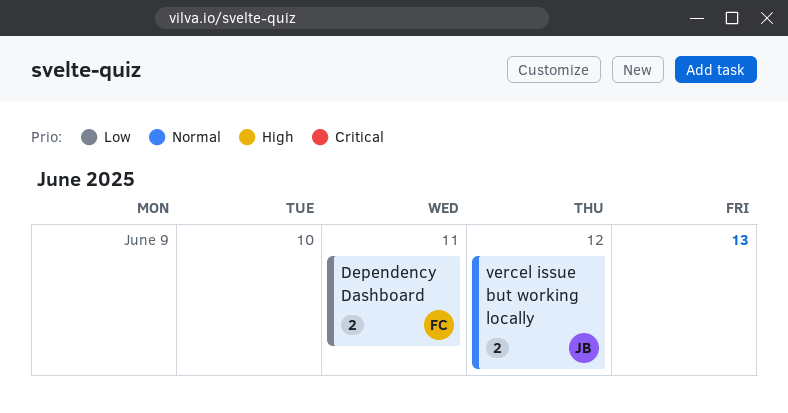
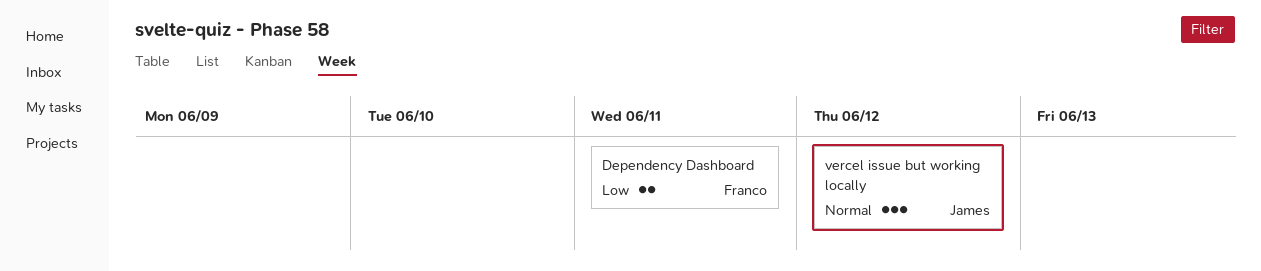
vercel issue but working locally, estimate: 2 -> 3

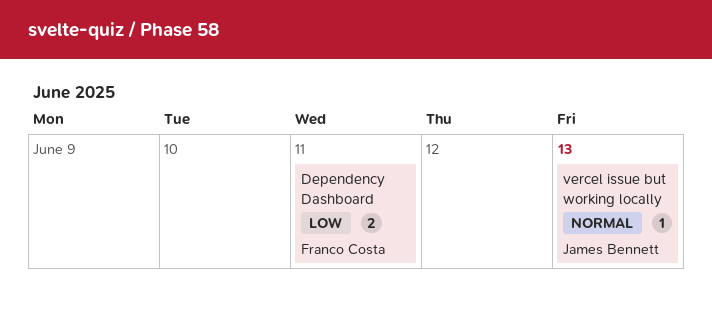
vercel issue but working locally, estimate: 3 -> 1
vercel issue but working locally, due: Jun 12 -> Jun 13

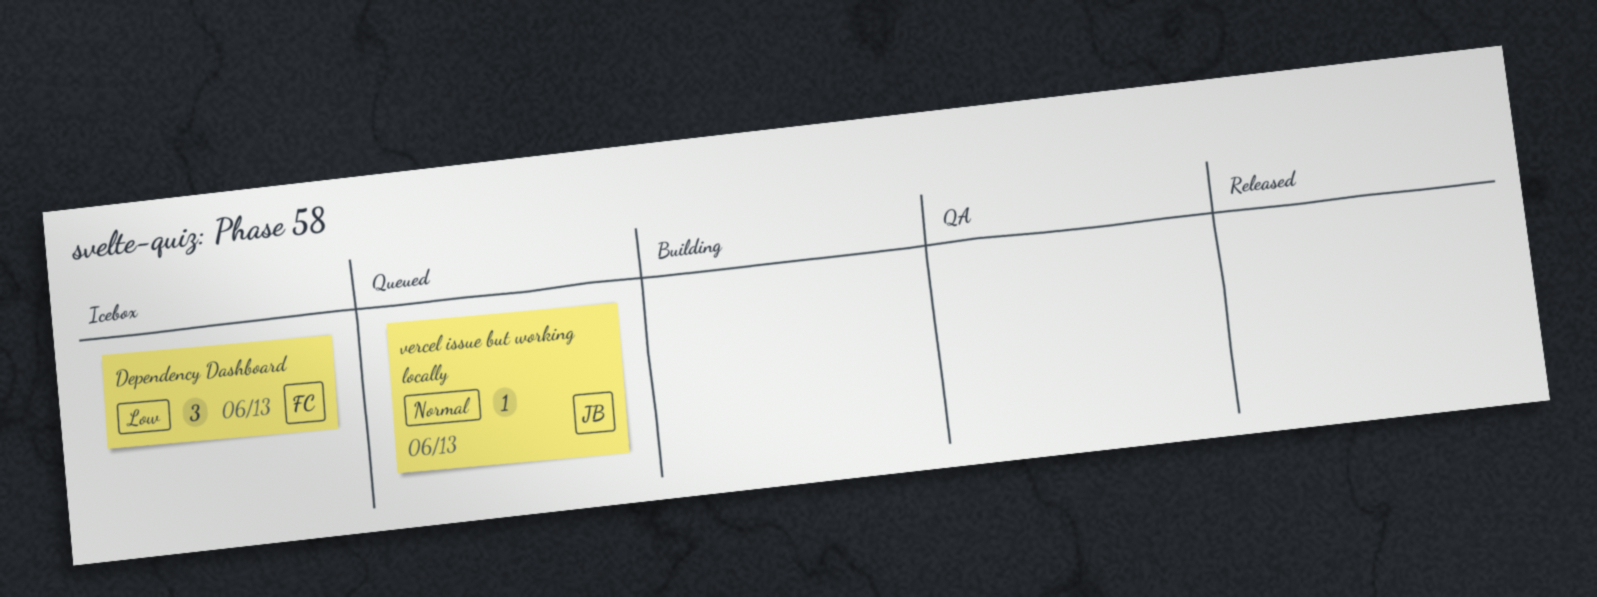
Dependency Dashboard, estimate: 2 -> 3
Dependency Dashboard, due: Jun 11 -> Jun 13

